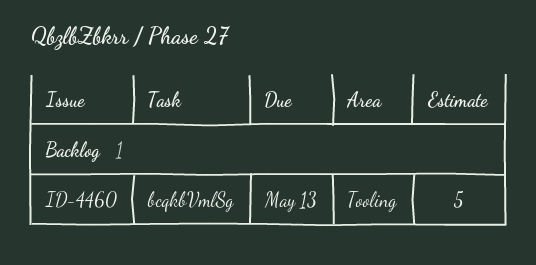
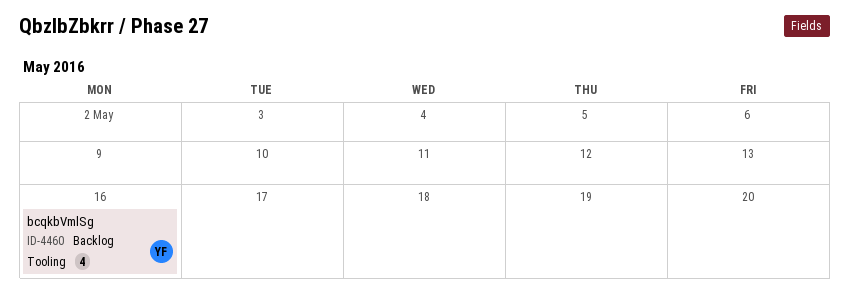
ID-4460, estimate: 5 -> 4
ID-4460, due: May 13 -> May 16

